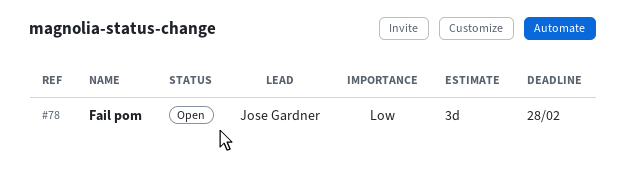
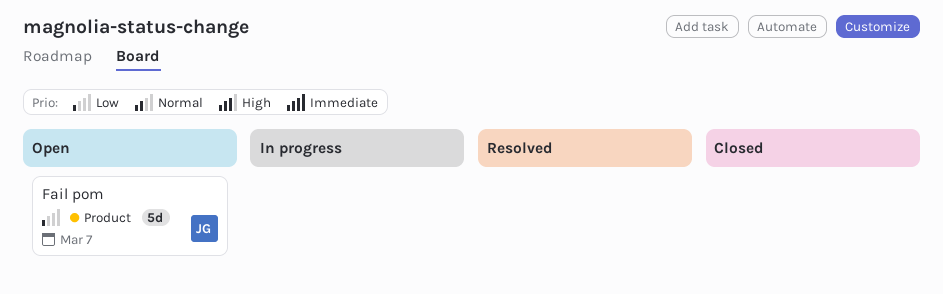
Fail pom, estimate: 3d -> 5d
Fail pom, due: Feb 28 -> Mar 7

